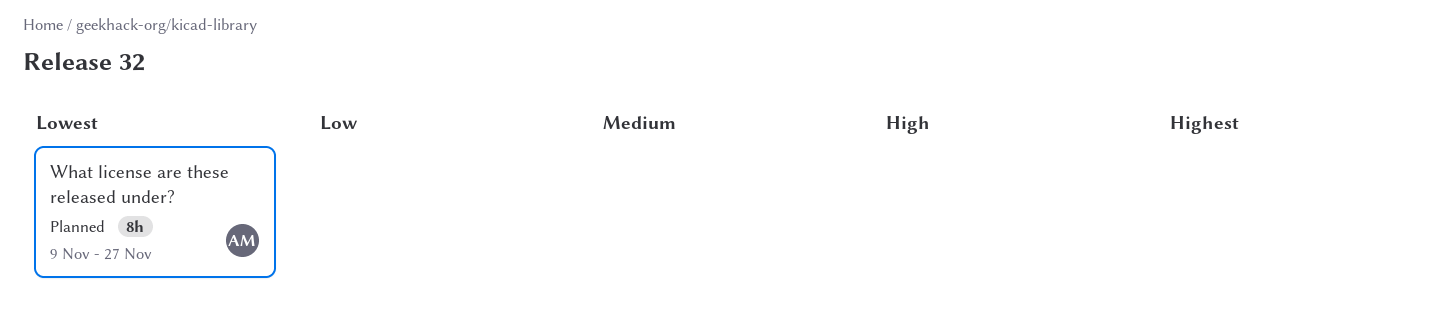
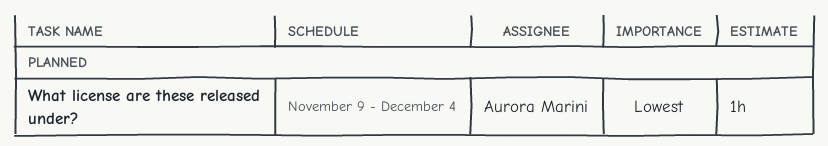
What license are these released under?, estimate: 8h -> 1h
What license are these released under?, due: Nov 27 -> Dec 4

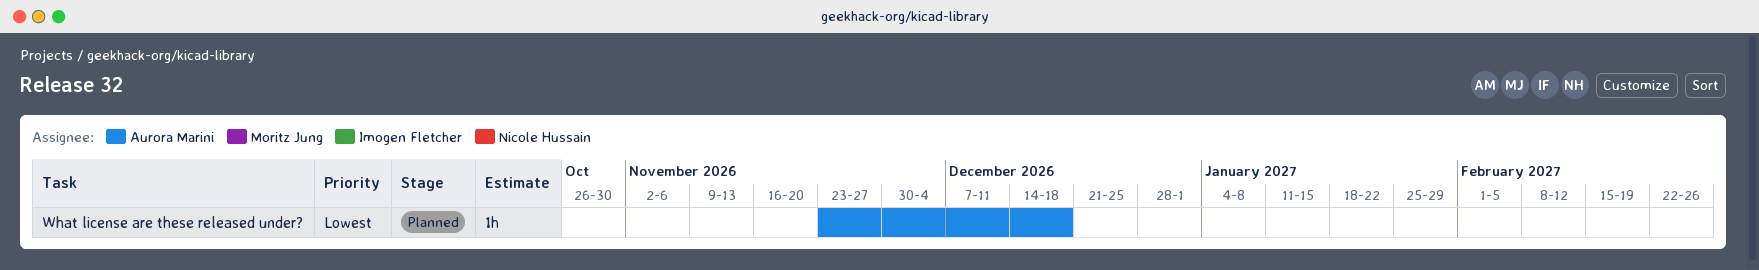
What license are these released under?, start: Nov 9 -> Nov 23
What license are these released under?, due: Dec 4 -> Dec 18

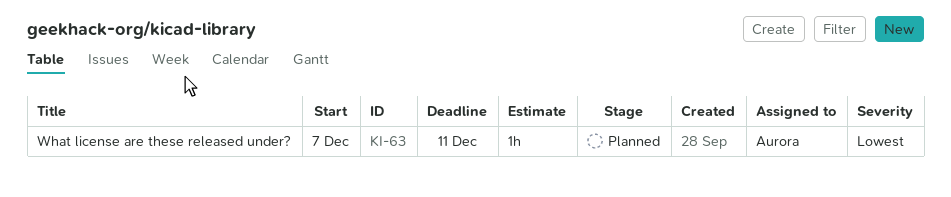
What license are these released under?, start: Nov 23 -> Dec 7
What license are these released under?, due: Dec 18 -> Dec 11

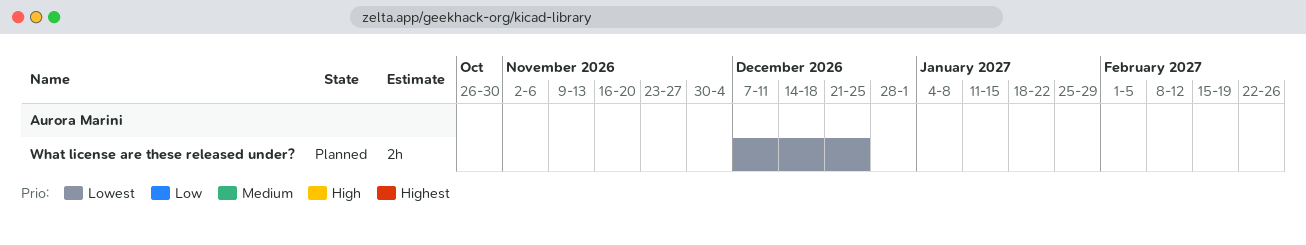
What license are these released under?, estimate: 1h -> 2h
What license are these released under?, due: Dec 11 -> Dec 25

